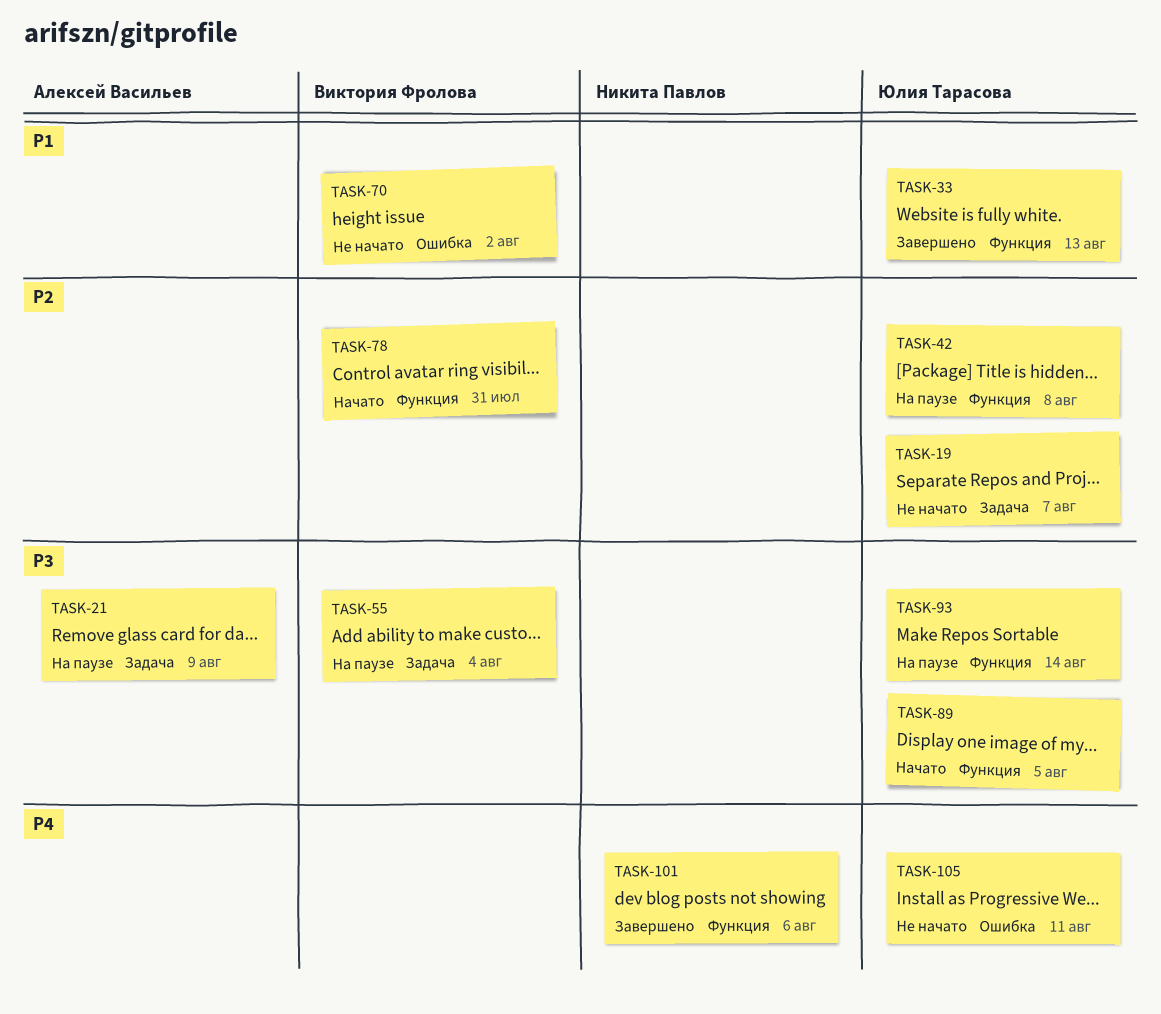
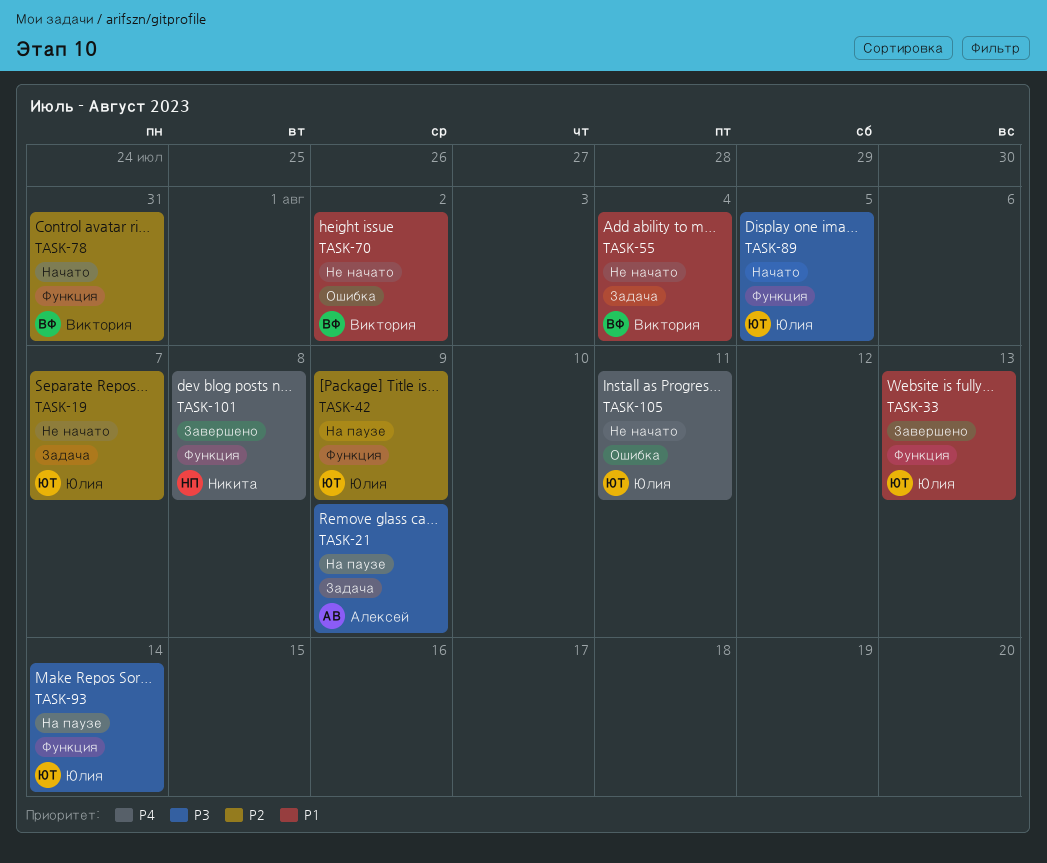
TASK-42, due: Aug 8 -> Aug 9
TASK-55, status: На паузе -> Не начато
TASK-55, priority: P3 -> P1
TASK-101, due: Aug 6 -> Aug 8

